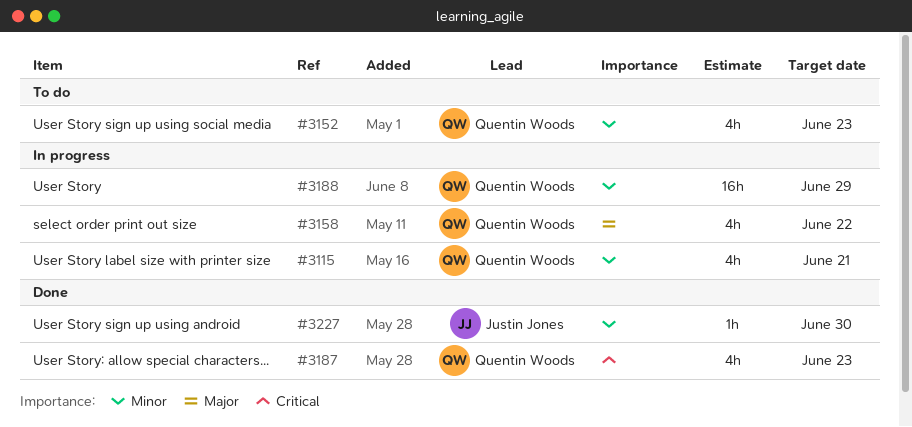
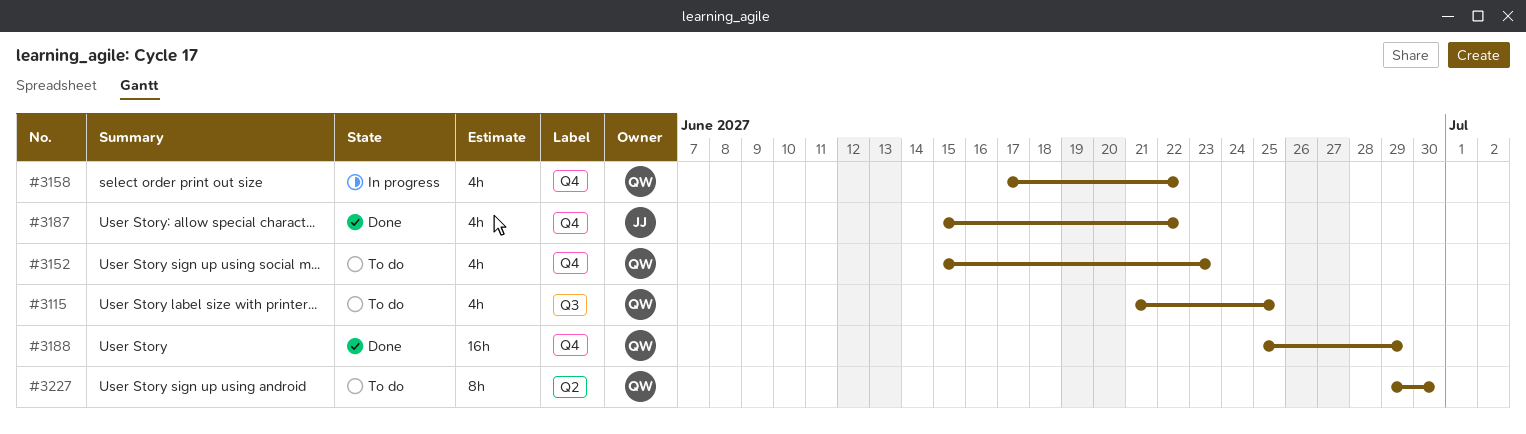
#3115, status: In progress -> To do
#3115, due: Jun 21 -> Jun 25
#3187, owner: Quentin Woods -> Justin Jones
#3187, due: Jun 23 -> Jun 22
#3188, status: In progress -> Done
#3227, status: Done -> To do
#3227, owner: Justin Jones -> Quentin Woods
#3227, estimate: 1h -> 8h

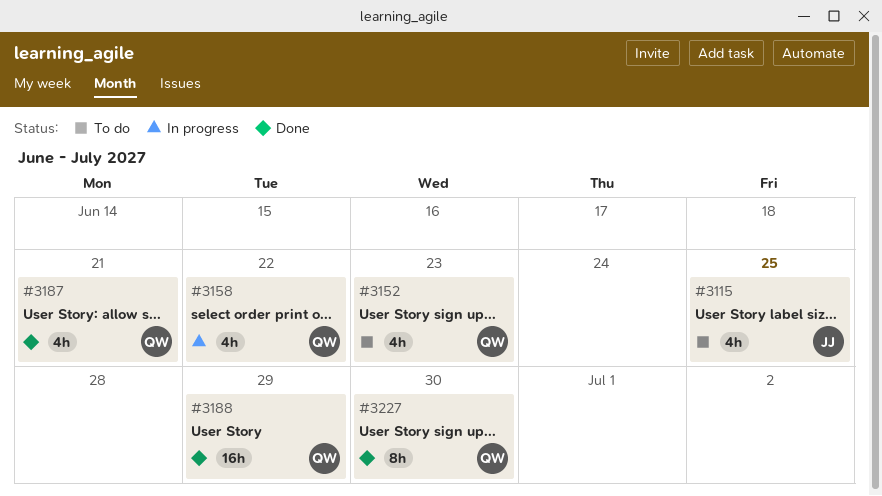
#3115, owner: QW -> JJ
#3187, owner: JJ -> QW
#3187, due: Jun 22 -> Jun 21
#3227, status: To do -> Done

